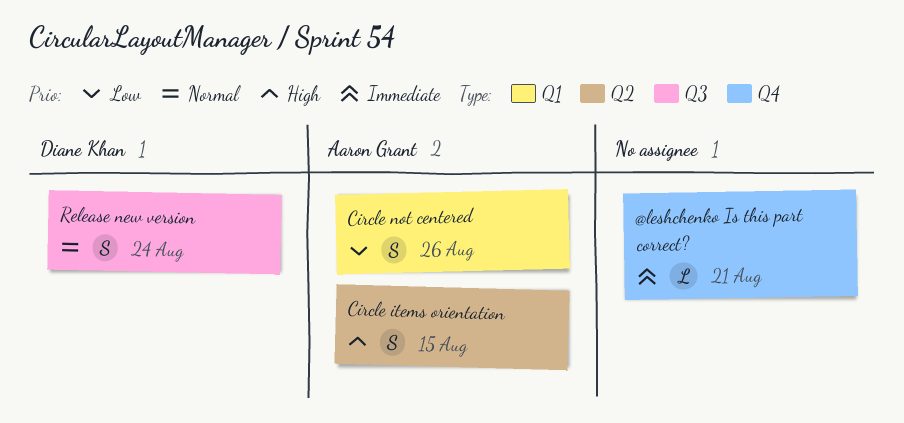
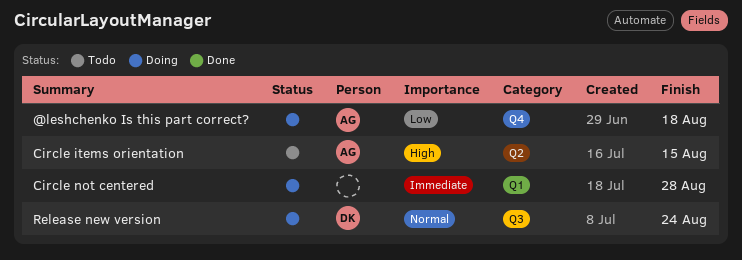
@leshchenko Is this part correct?, owner: none -> Aaron Grant
@leshchenko Is this part correct?, priority: Immediate -> Low
@leshchenko Is this part correct?, due: Aug 21 -> Aug 18
Circle not centered, owner: Aaron Grant -> none
Circle not centered, priority: Low -> Immediate
Circle not centered, due: Aug 26 -> Aug 28

